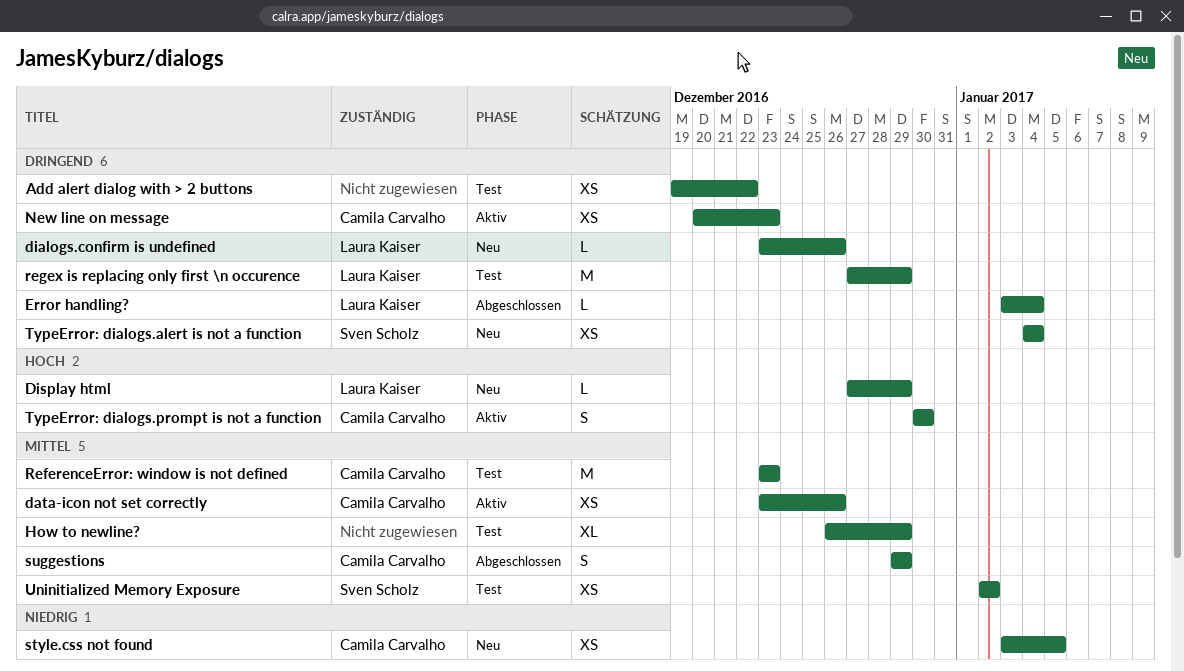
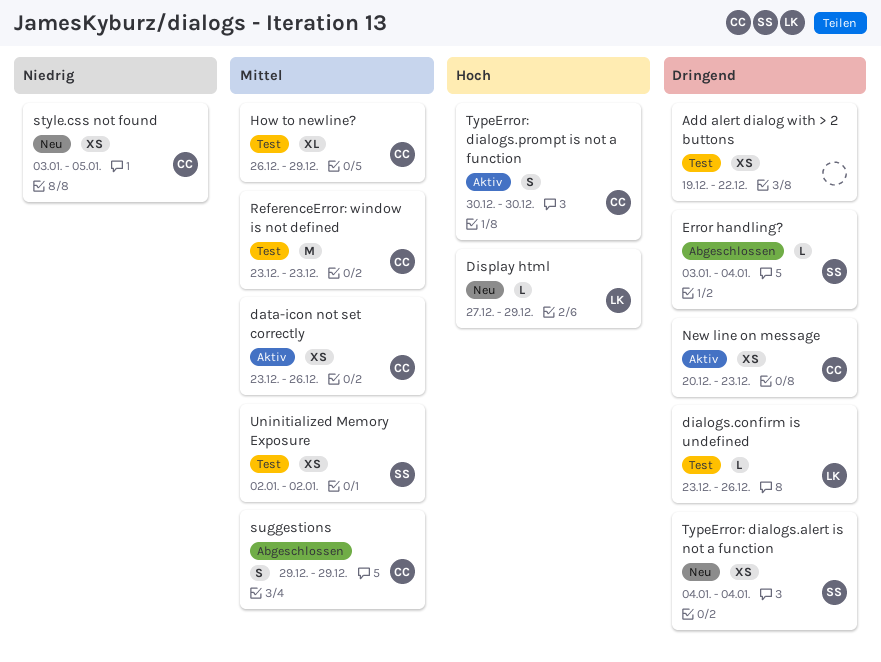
dialogs.confirm is undefined, status: Neu -> Test
Error handling?, owner: Laura Kaiser -> Sven Scholz
How to newline?, owner: none -> Camila Carvalho
regex is replacing only first \n occurence: present -> none

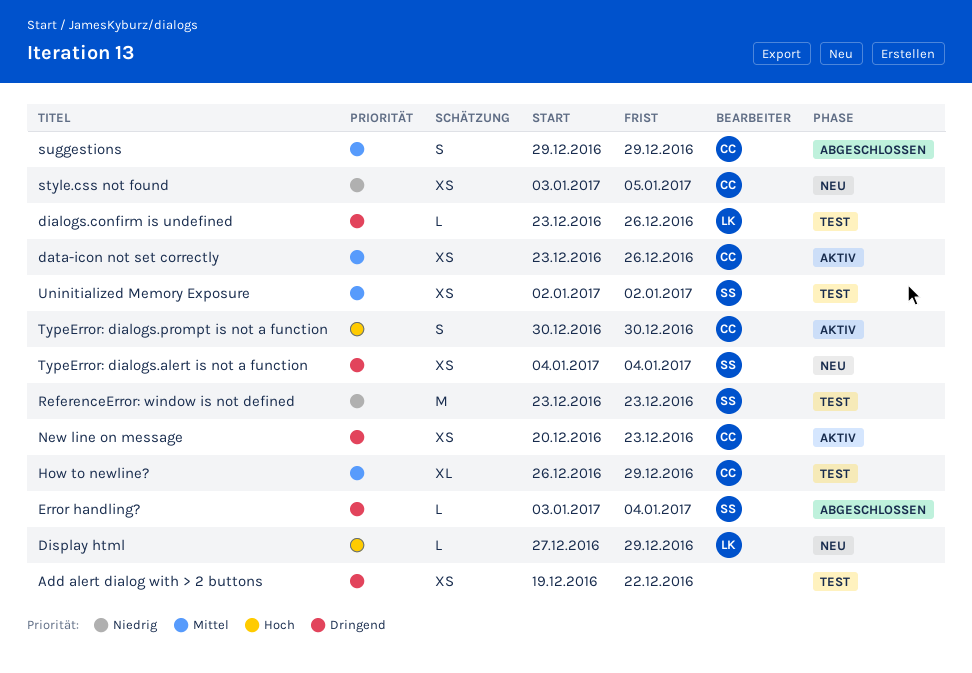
ReferenceError: window is not defined, owner: CC -> SS
ReferenceError: window is not defined, priority: Mittel -> Niedrig

